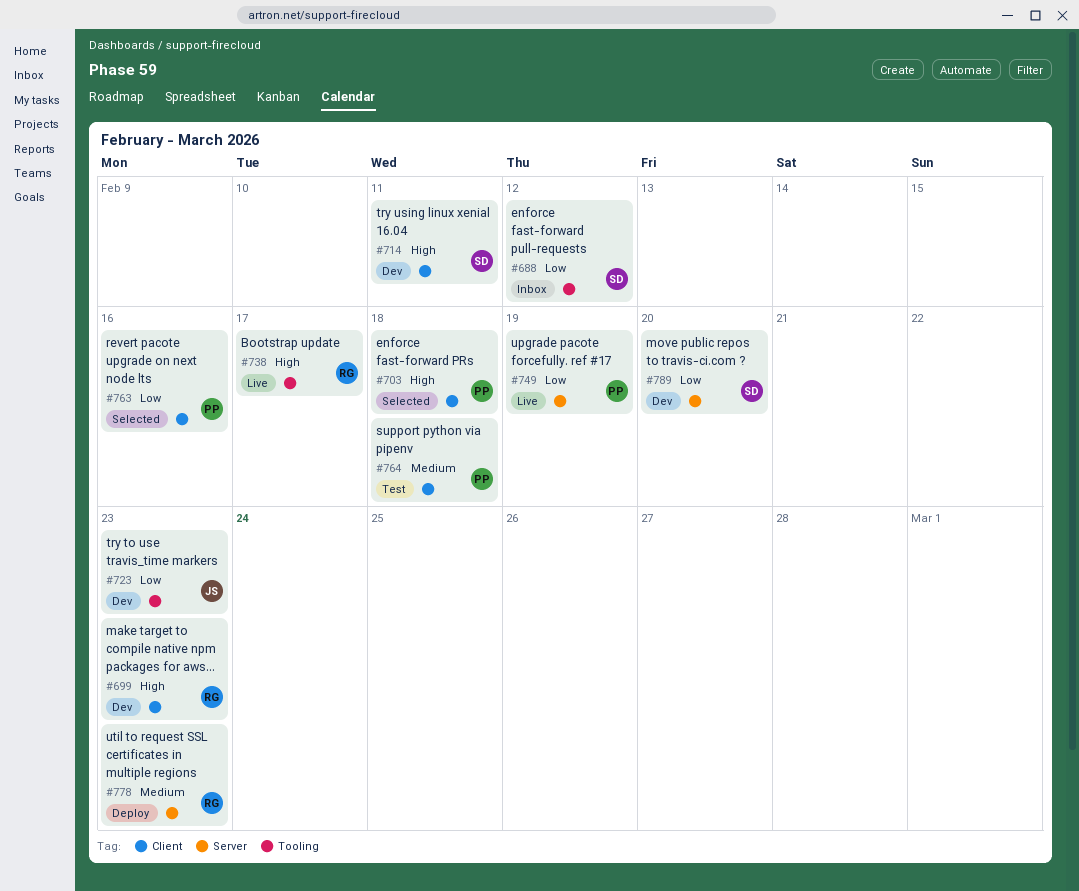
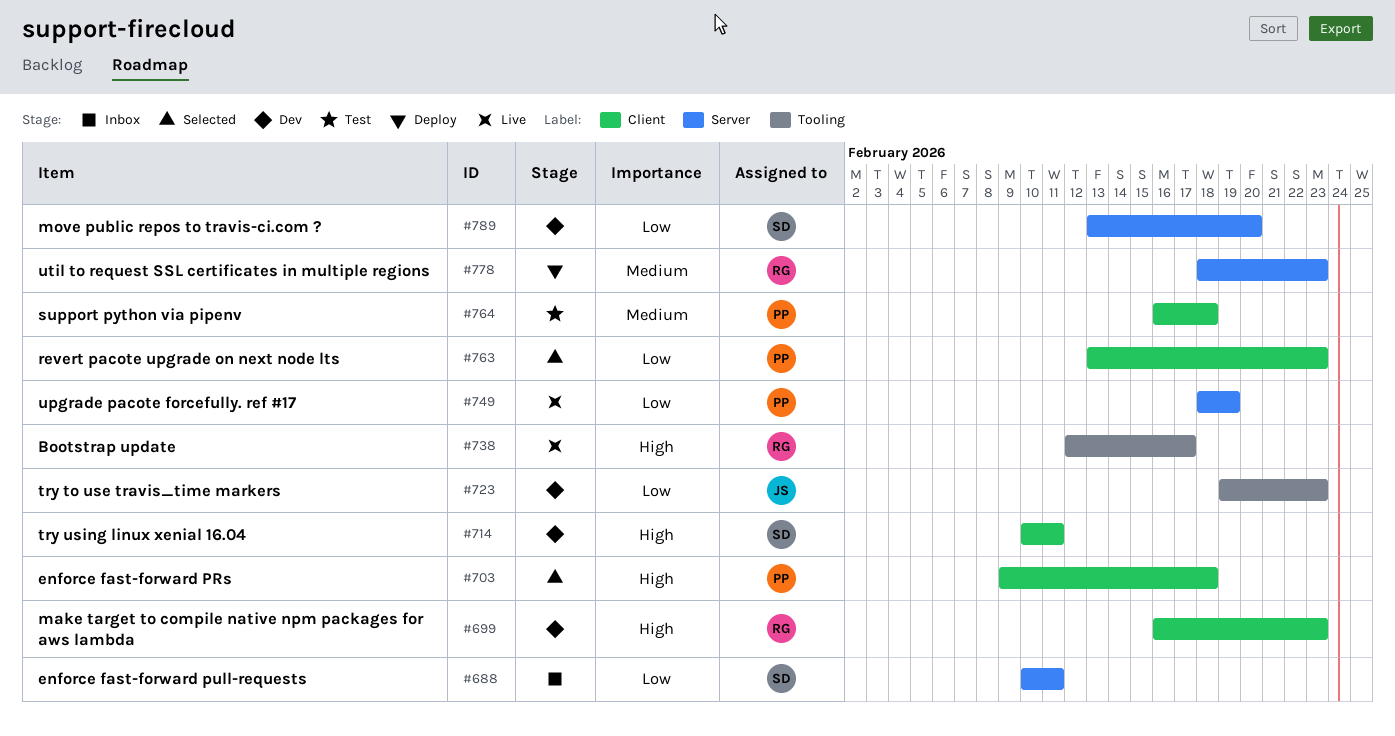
#688, label: Tooling -> Server
#688, due: Feb 12 -> Feb 11
#763, due: Feb 16 -> Feb 23

